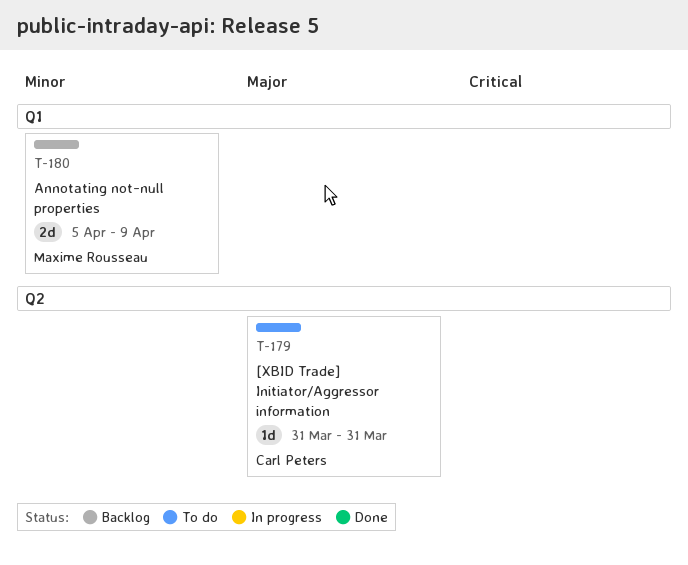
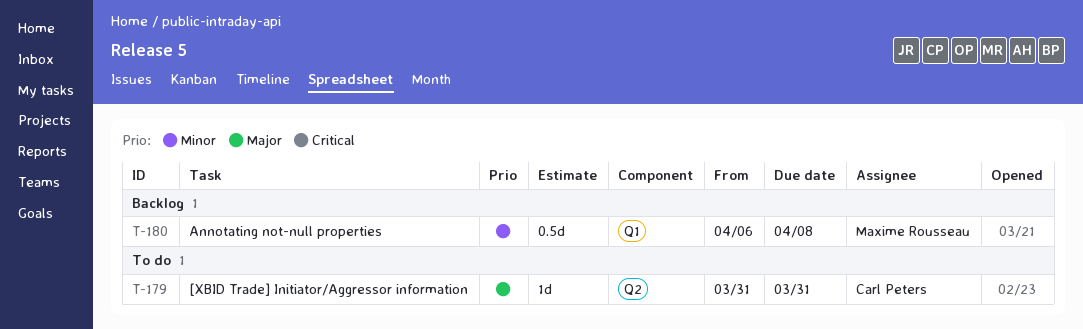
T-180, estimate: 2d -> 0.5d
T-180, start: Apr 5 -> Apr 6
T-180, due: Apr 9 -> Apr 8

